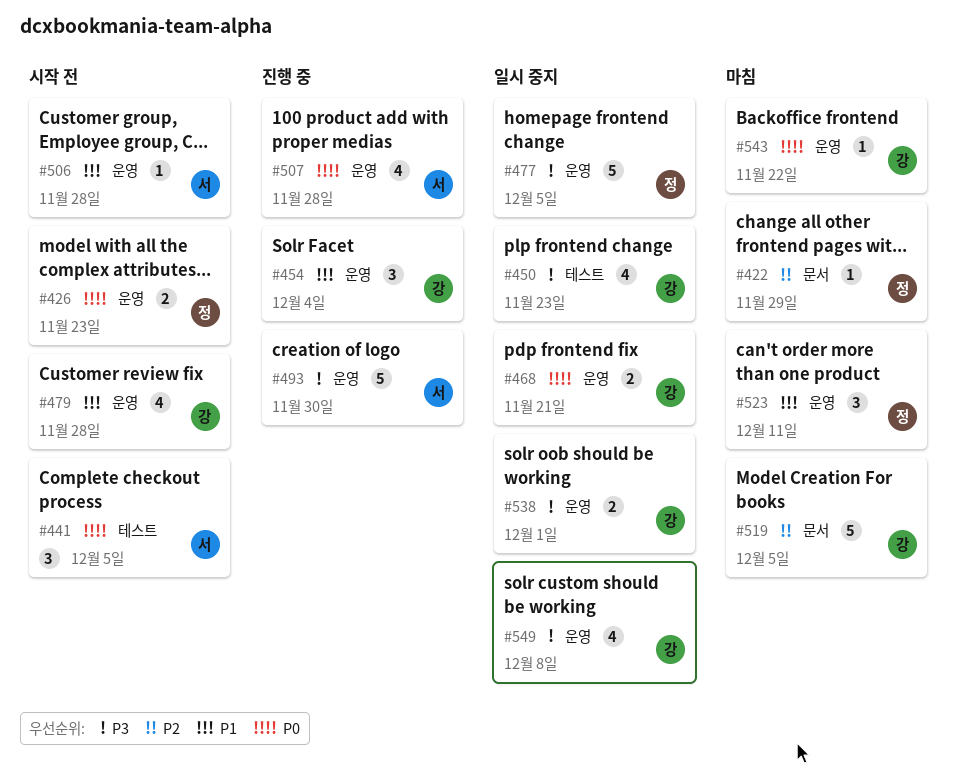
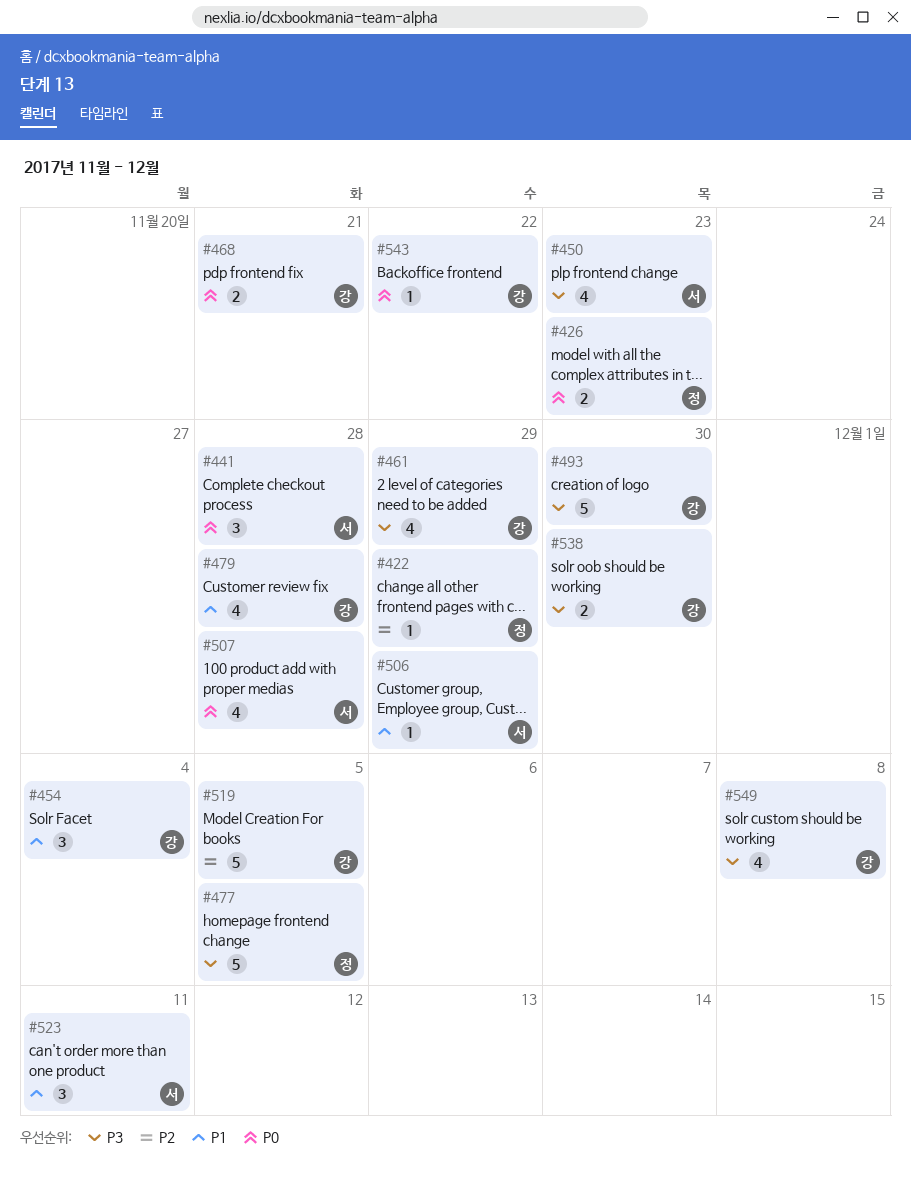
#441, due: Dec 5 -> Nov 28
#450, owner: 강 -> 서
#461: none -> present
#493, owner: 서 -> 강
#506, due: Nov 28 -> Nov 29
#523, owner: 정 -> 서
#538, due: Dec 1 -> Nov 30

